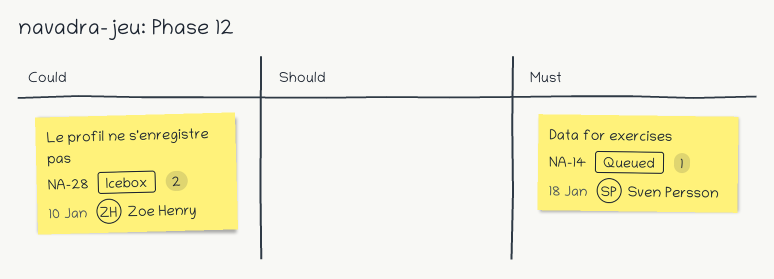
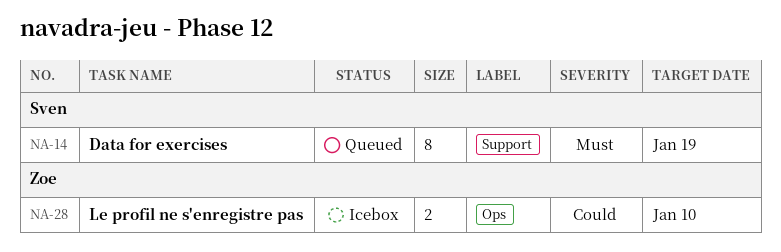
NA-14, estimate: 1 -> 8
NA-14, due: Jan 18 -> Jan 19

